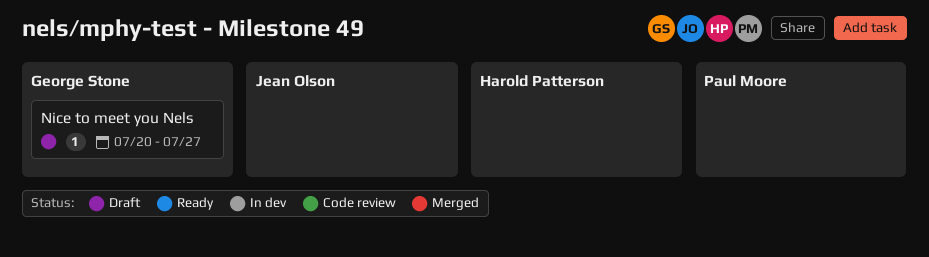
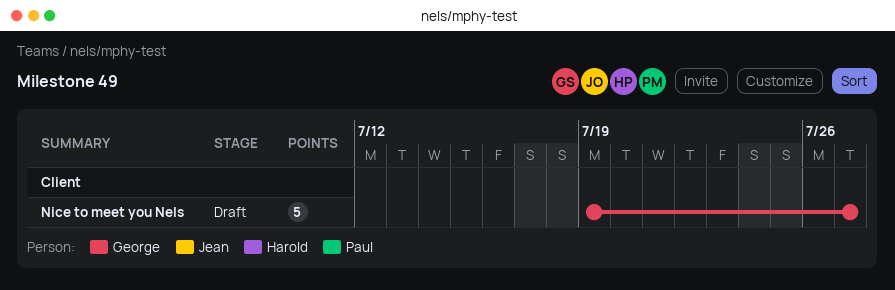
Nice to meet you Nels, estimate: 1 -> 5
Nice to meet you Nels, start: Jul 20 -> Jul 19

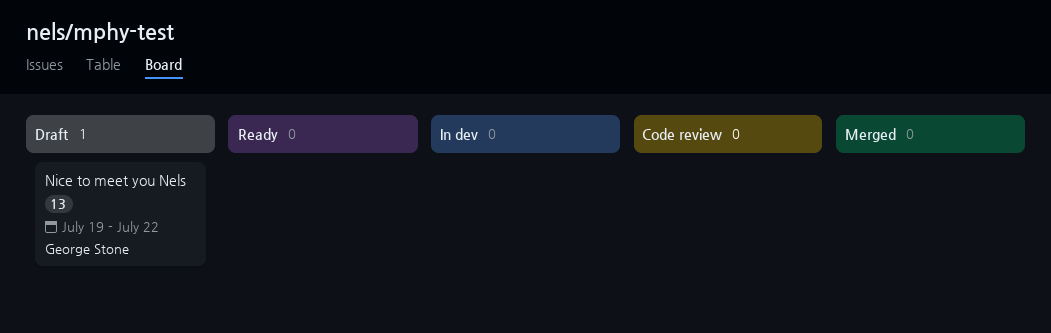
Nice to meet you Nels, estimate: 5 -> 13
Nice to meet you Nels, due: Jul 27 -> Jul 22

